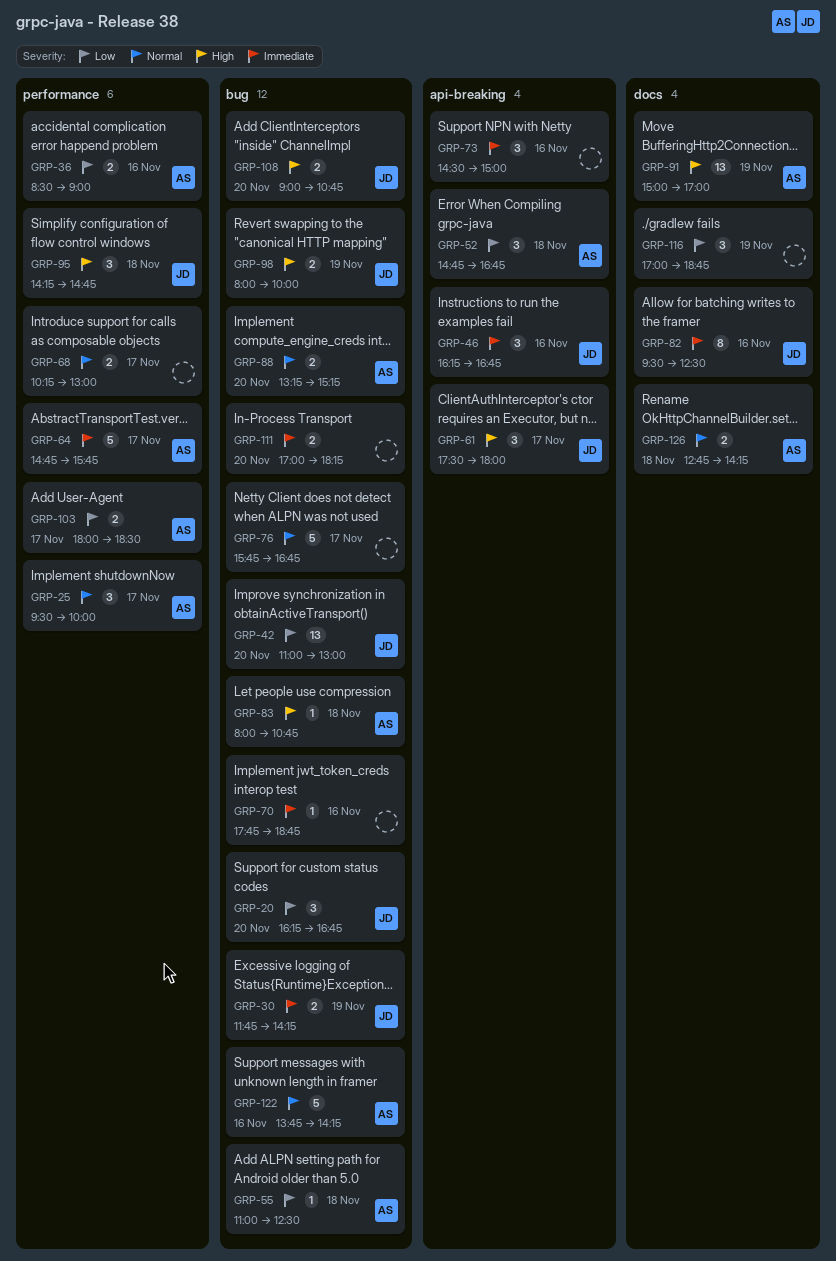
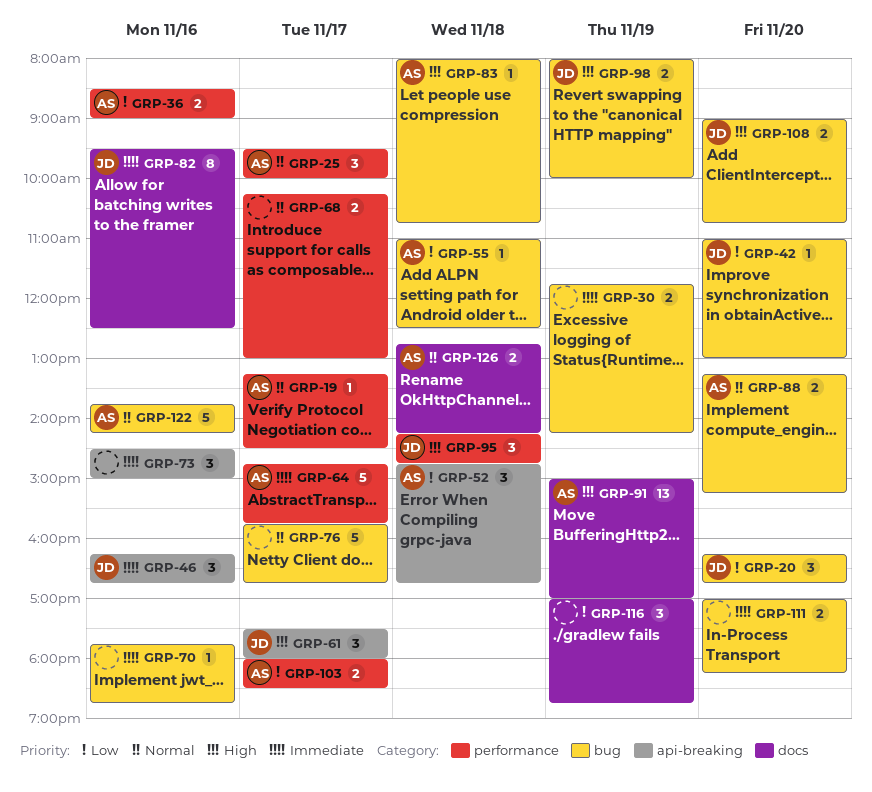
GRP-19: none -> present
GRP-30, owner: JD -> none
GRP-42, estimate: 13 -> 1

